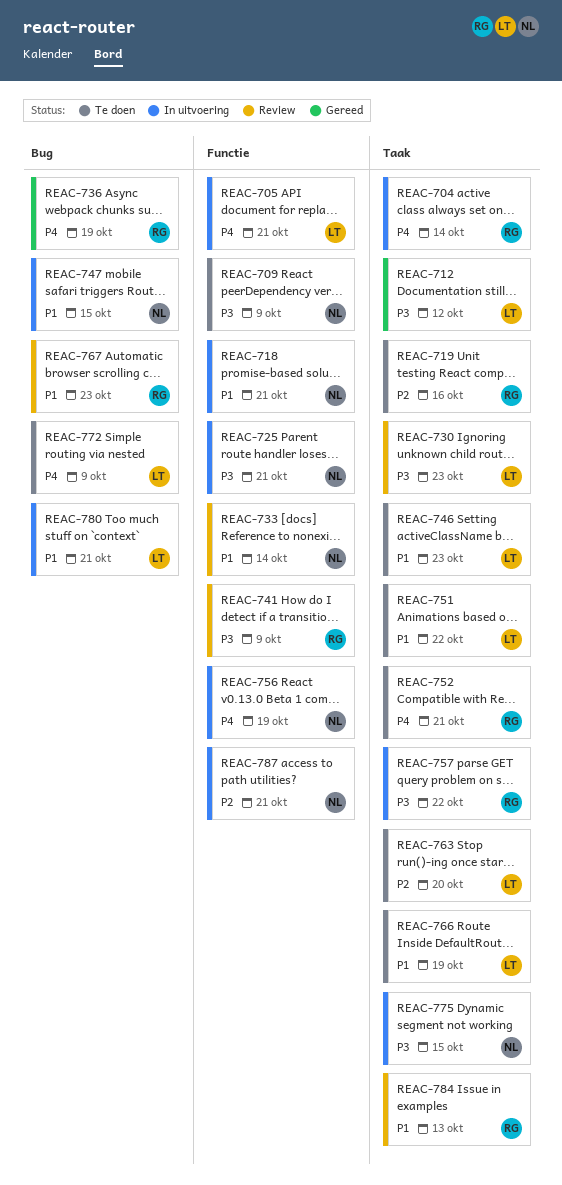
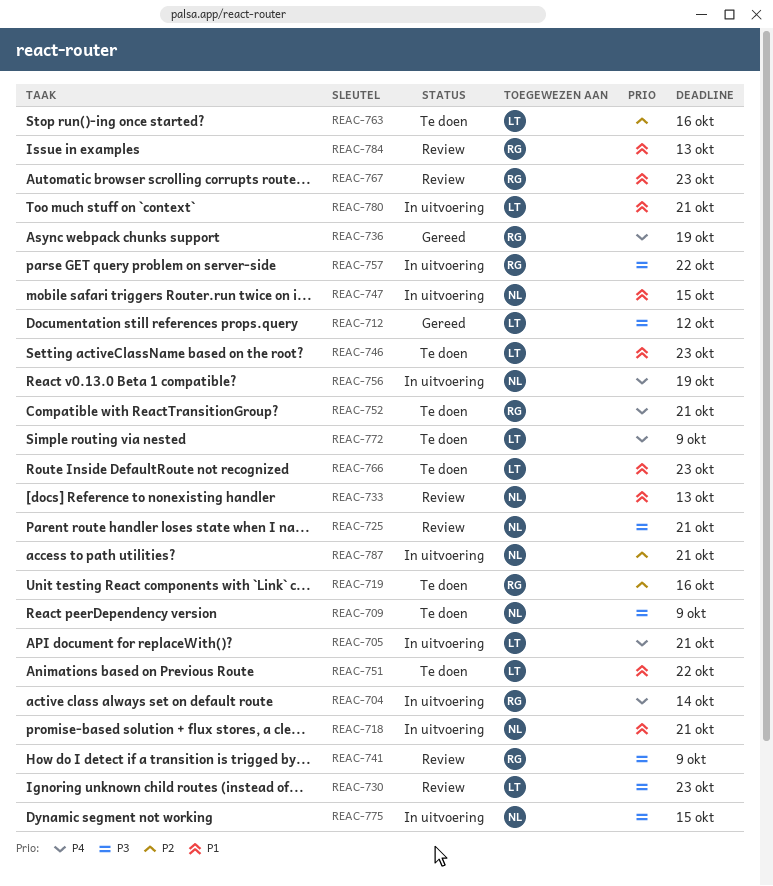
REAC-725, status: In uitvoering -> Review
REAC-733, due: Oct 14 -> Oct 13
REAC-763, due: Oct 20 -> Oct 16
REAC-766, due: Oct 19 -> Oct 23

